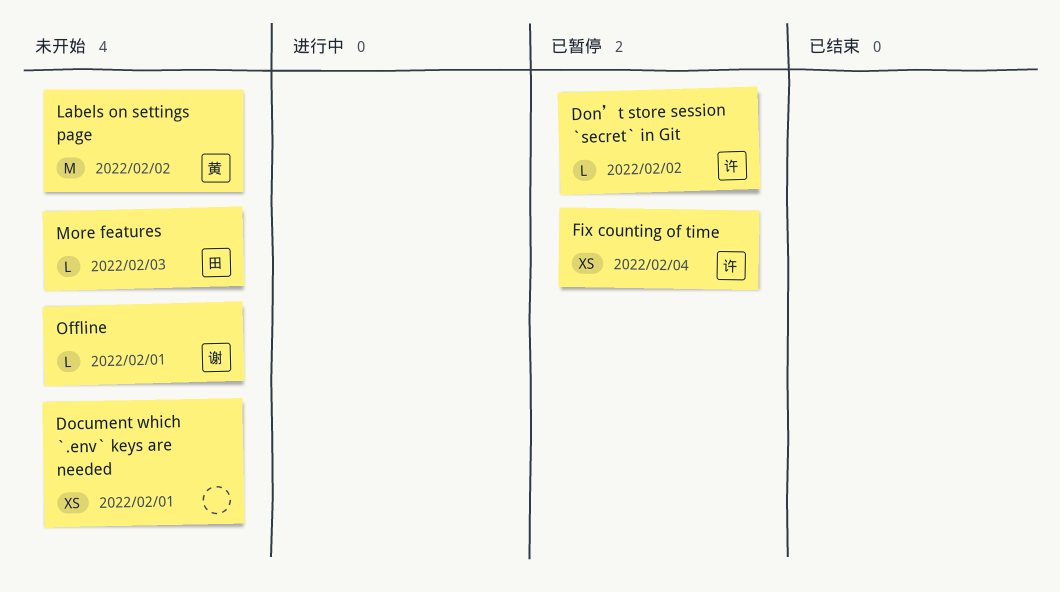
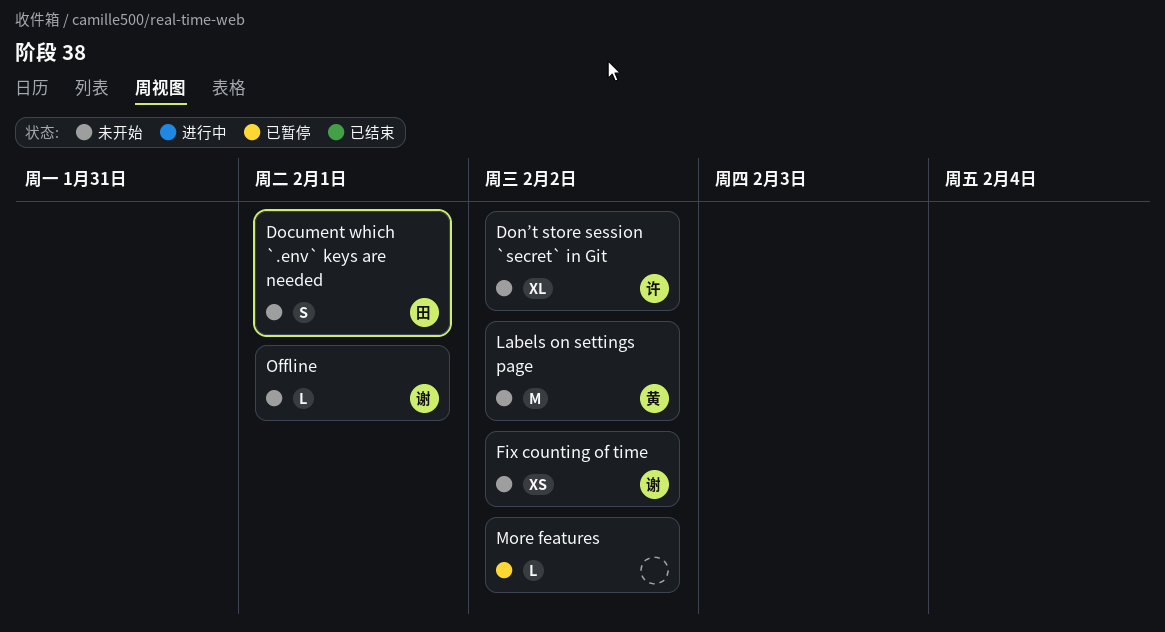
Document which `.env` keys are needed, owner: none -> 田
Document which `.env` keys are needed, estimate: XS -> S
Don’t store session `secret` in Git, status: 已暂停 -> 未开始
Don’t store session `secret` in Git, estimate: L -> XL
Fix counting of time, status: 已暂停 -> 未开始
Fix counting of time, owner: 许 -> 谢
Fix counting of time, due: Feb 4 -> Feb 2
More features, status: 未开始 -> 已暂停
More features, owner: 田 -> none
More features, due: Feb 3 -> Feb 2

